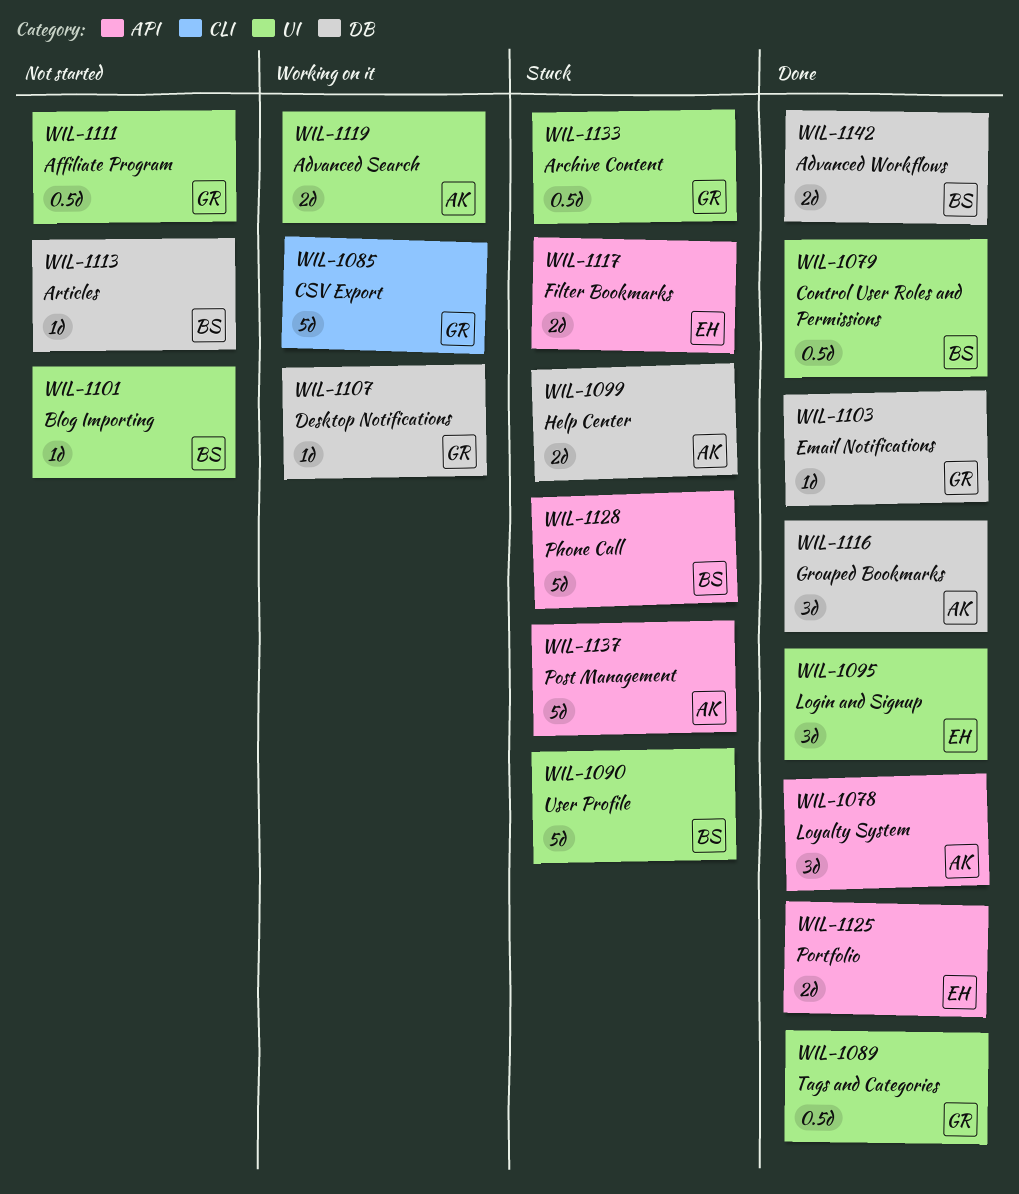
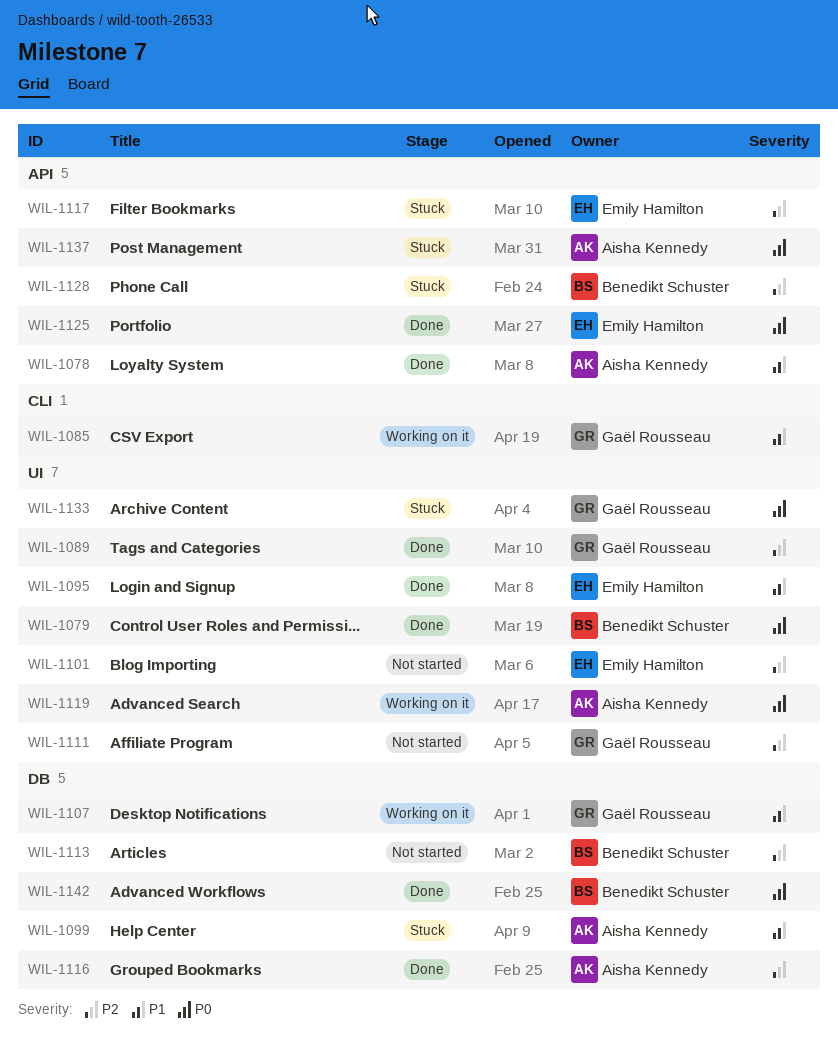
WIL-1090: present -> none
WIL-1101, owner: Benedikt Schuster -> Emily Hamilton
WIL-1103: present -> none

